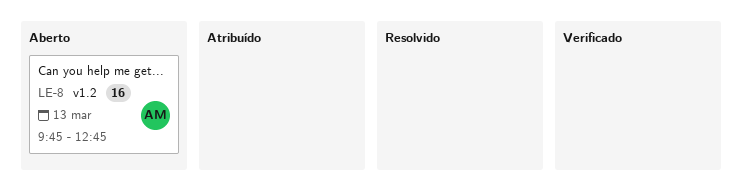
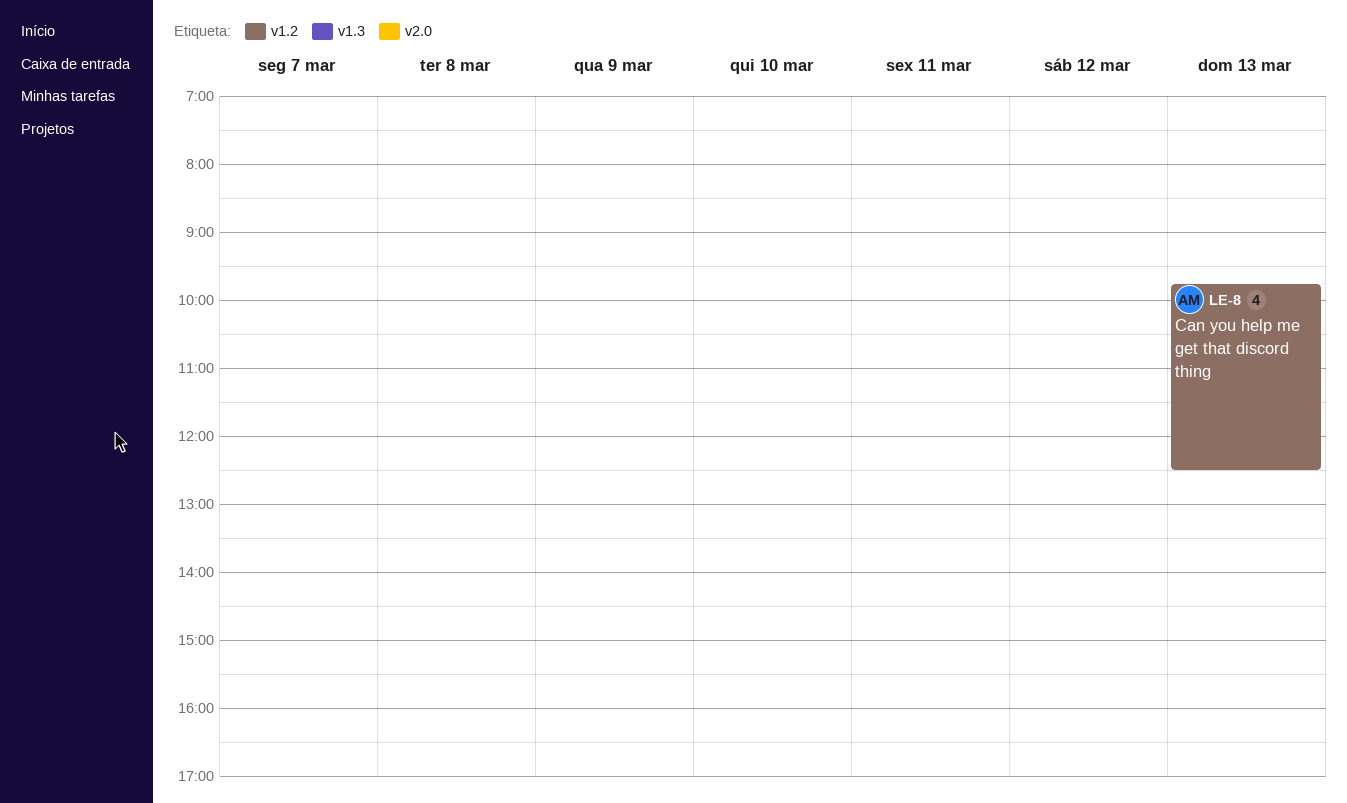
LE-8, estimate: 16 -> 4
LE-8, ends: 12:45 -> 12:30

